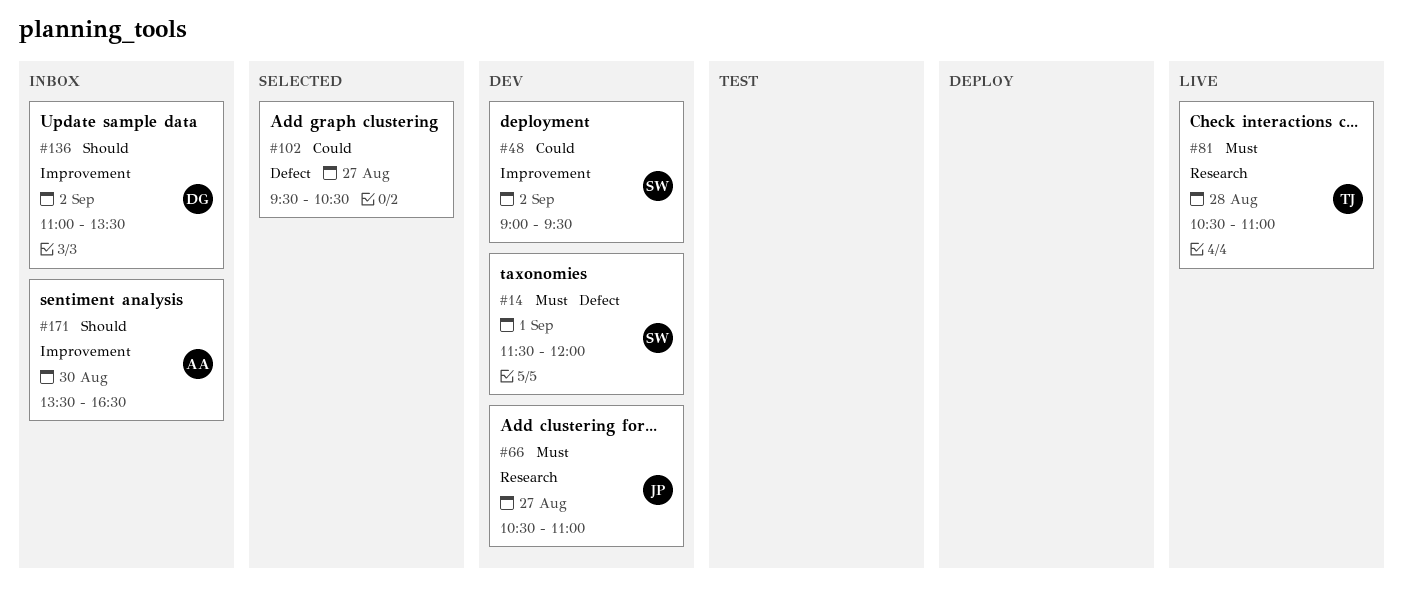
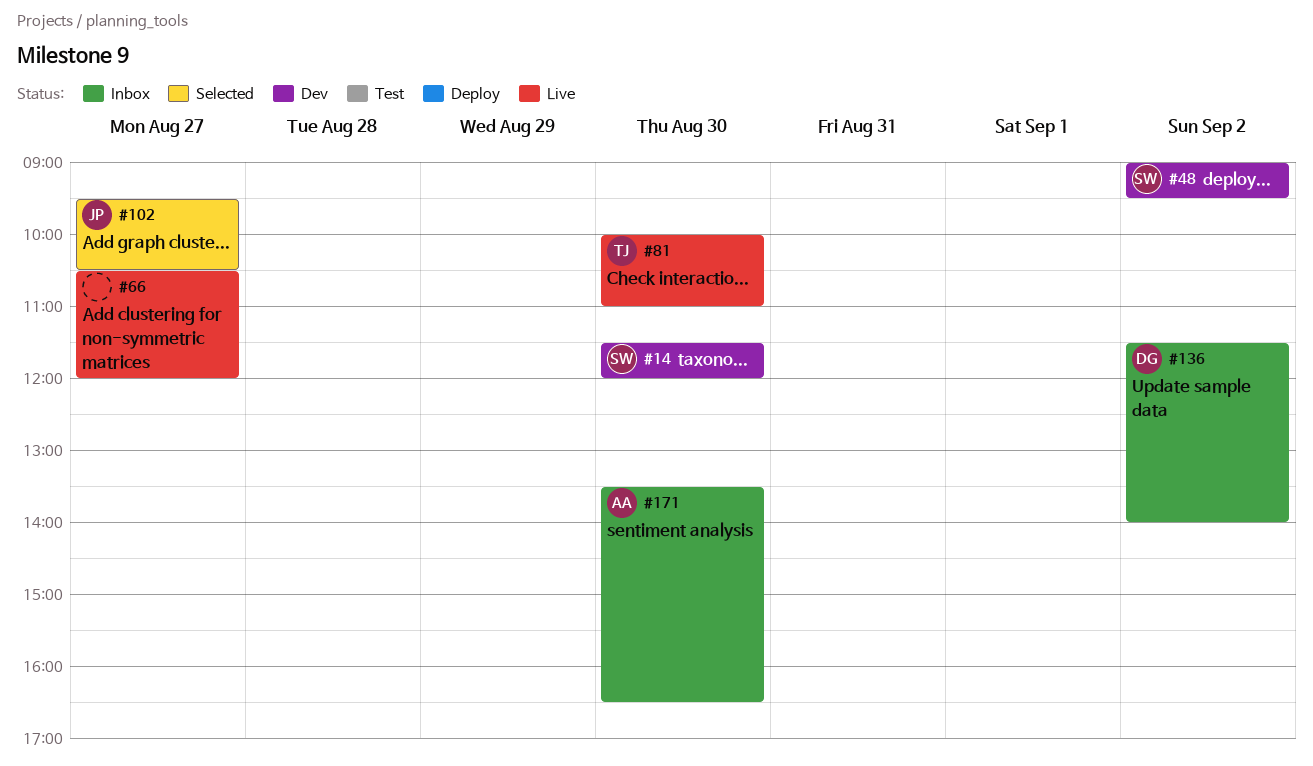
#14, day: Sep 1 -> Aug 30
#66, status: Dev -> Live
#66, owner: JP -> none
#66, ends: 11:00 -> 12:00
#81, day: Aug 28 -> Aug 30
#81, begins: 10:30 -> 10:00
#102, owner: none -> JP
#136, begins: 11:00 -> 11:30
#136, ends: 13:30 -> 14:00

